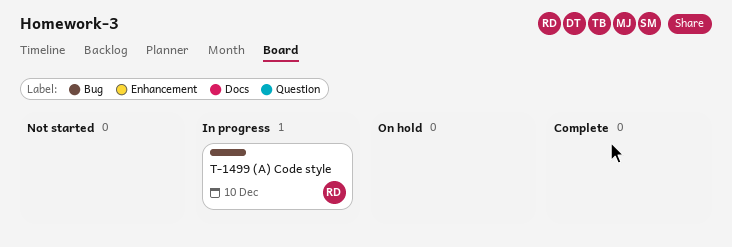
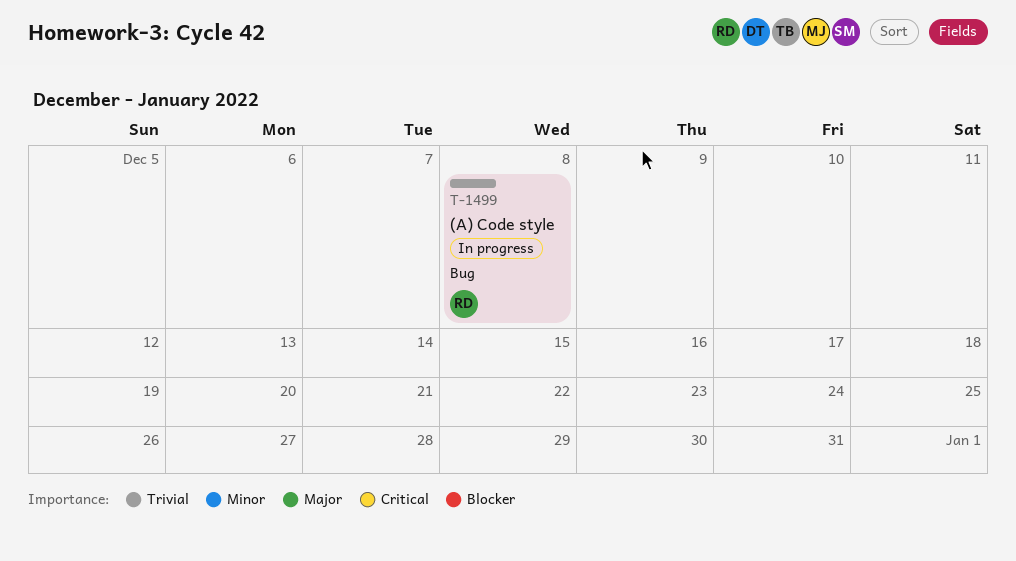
T-1499, due: Dec 10 -> Dec 8

